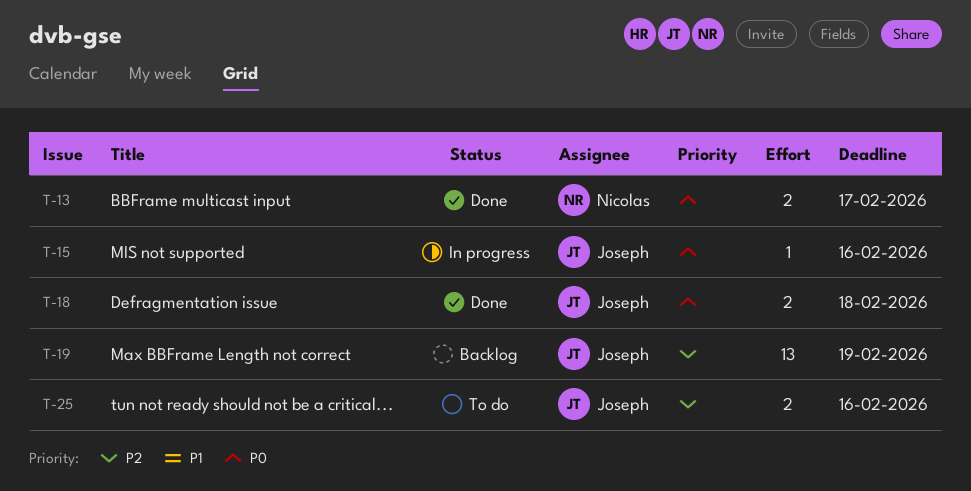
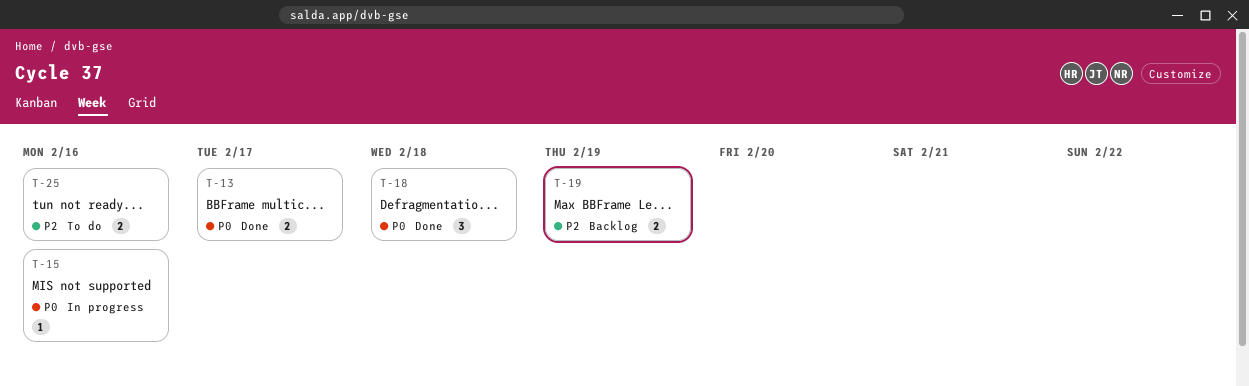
T-18, estimate: 2 -> 3
T-19, estimate: 13 -> 2

